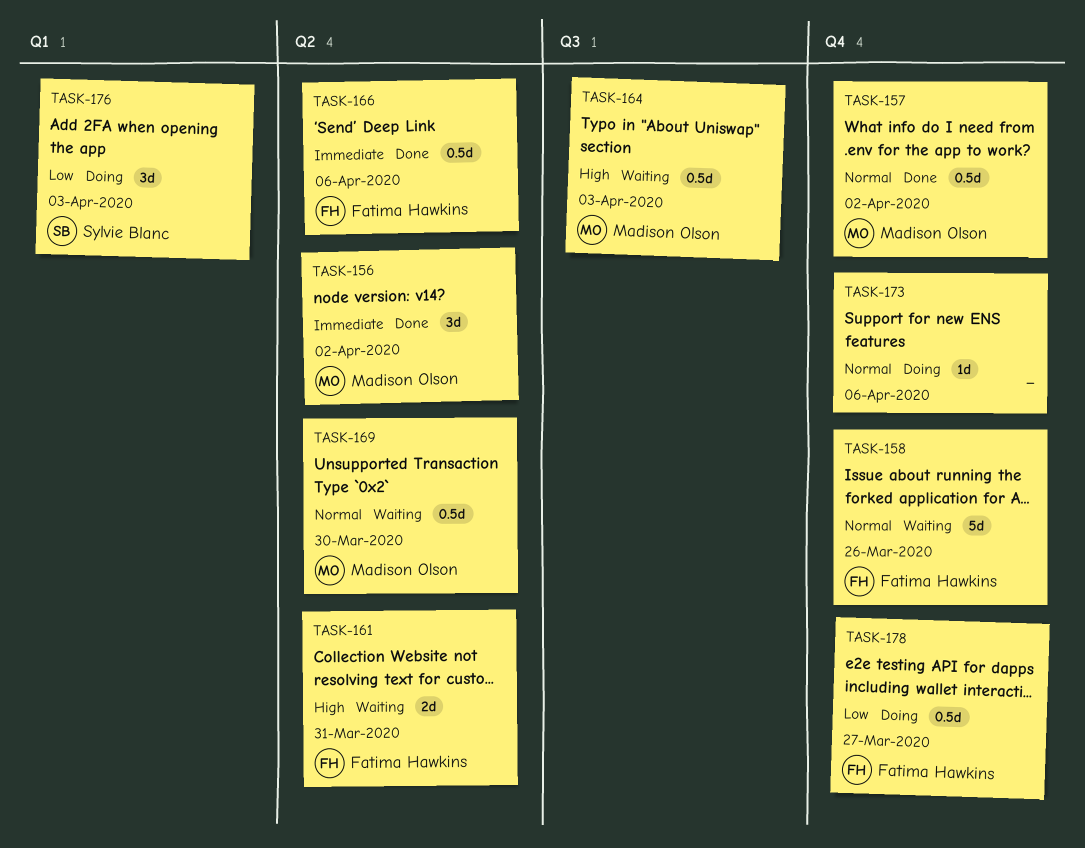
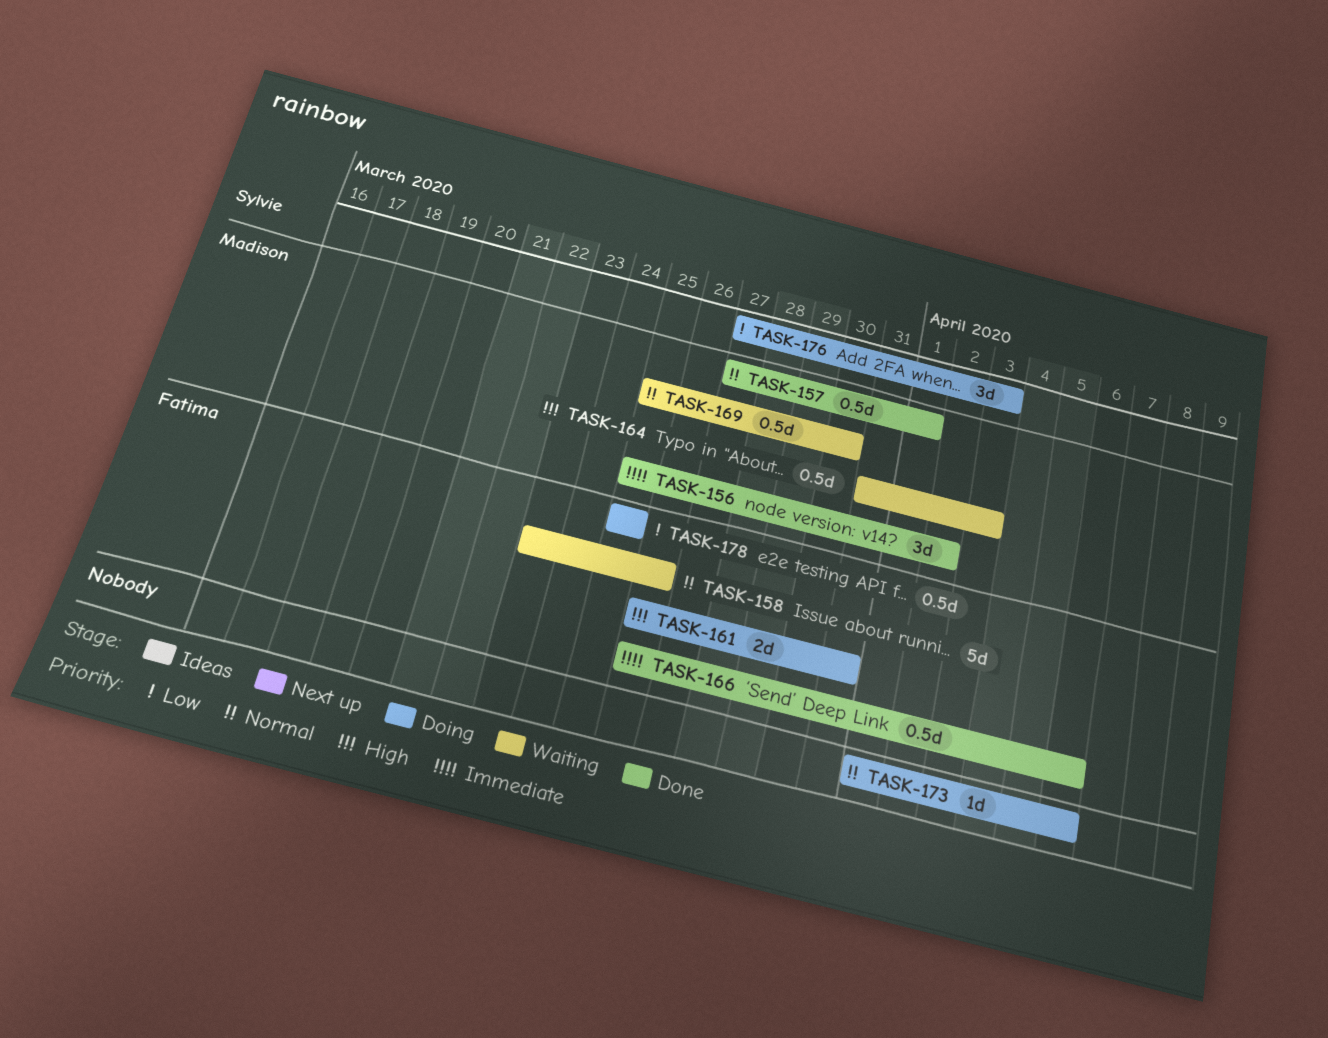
TASK-157, due: Apr 2 -> Apr 1
TASK-161, status: Waiting -> Doing
TASK-178, due: Mar 27 -> Mar 25

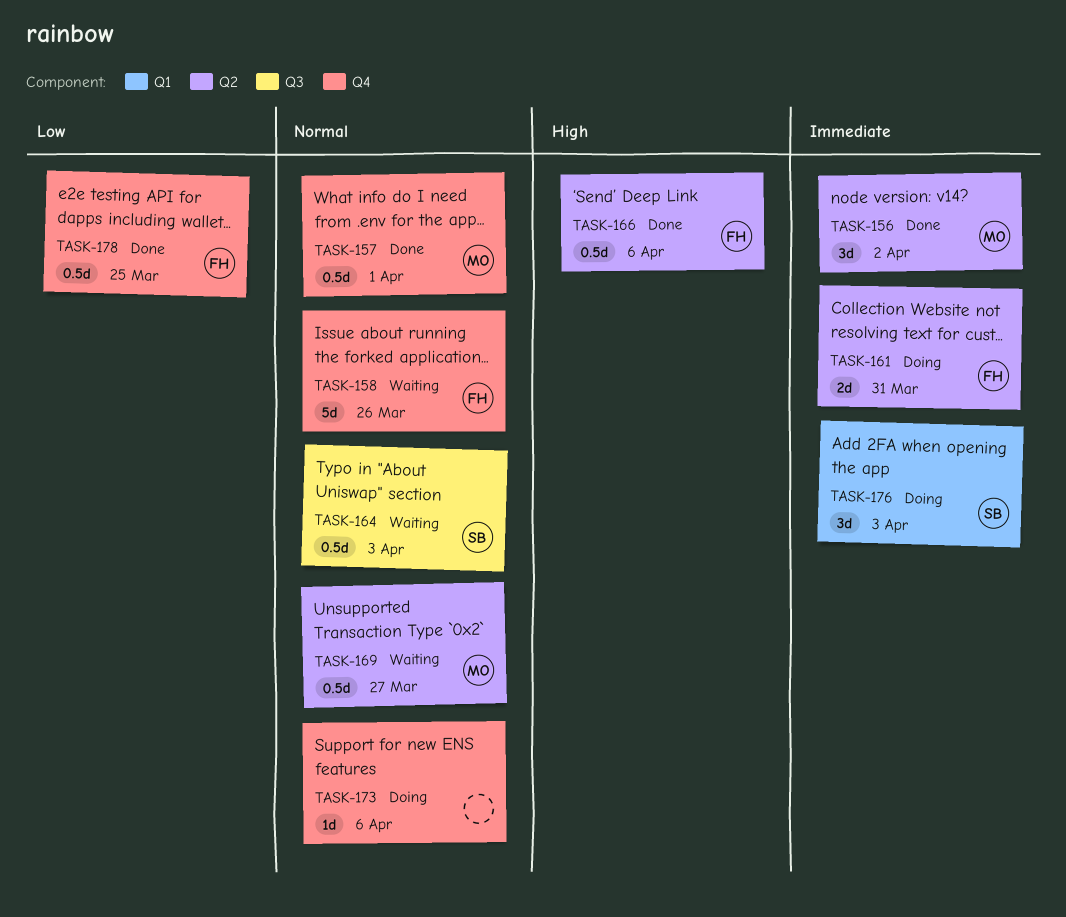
TASK-161, priority: High -> Immediate
TASK-164, owner: Madison -> Sylvie
TASK-164, priority: High -> Normal
TASK-166, priority: Immediate -> High
TASK-169, due: Mar 30 -> Mar 27
TASK-176, priority: Low -> Immediate
TASK-178, status: Doing -> Done

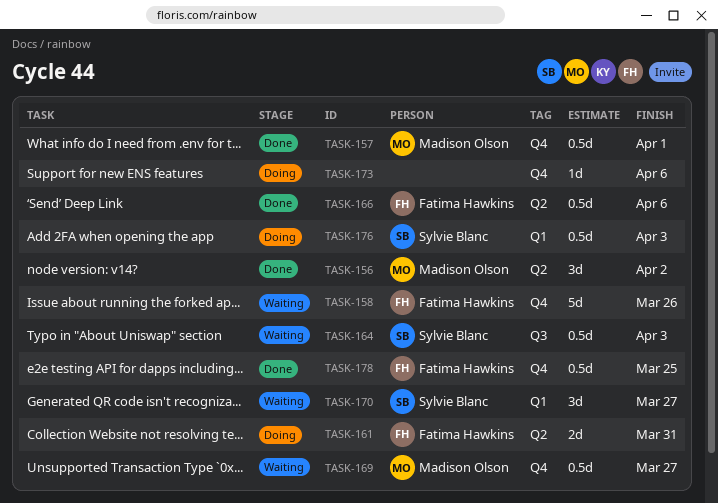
TASK-169, label: Q2 -> Q4
TASK-170: none -> present
TASK-176, estimate: 3d -> 0.5d

